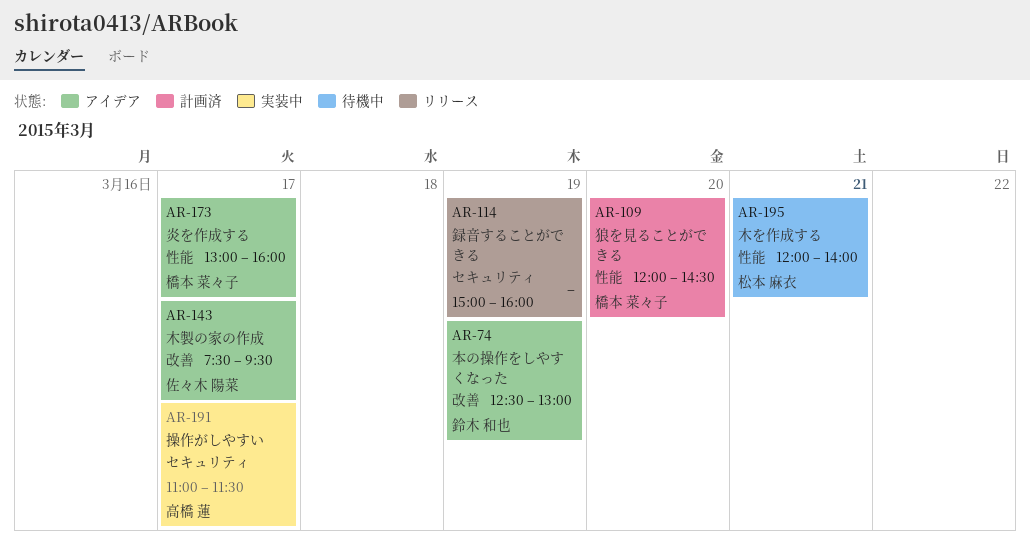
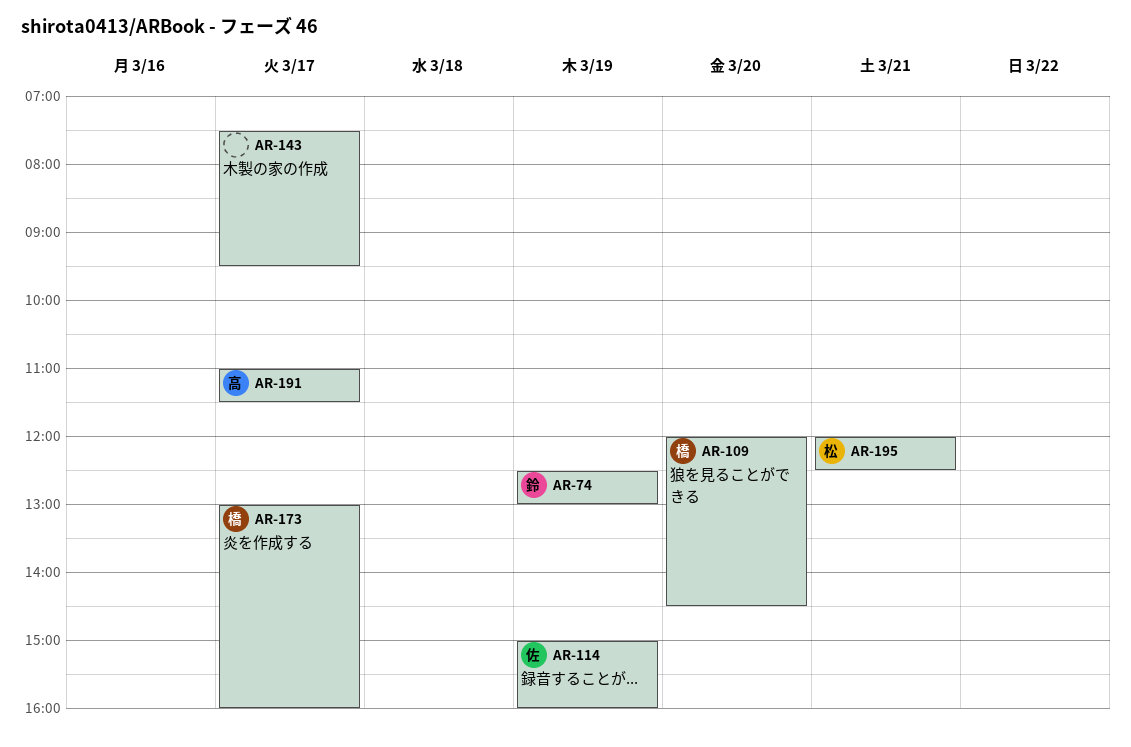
AR-114, owner: none -> 佐々木 陽菜
AR-143, owner: 佐々木 陽菜 -> none
AR-195, ends: 14:00 -> 12:30

